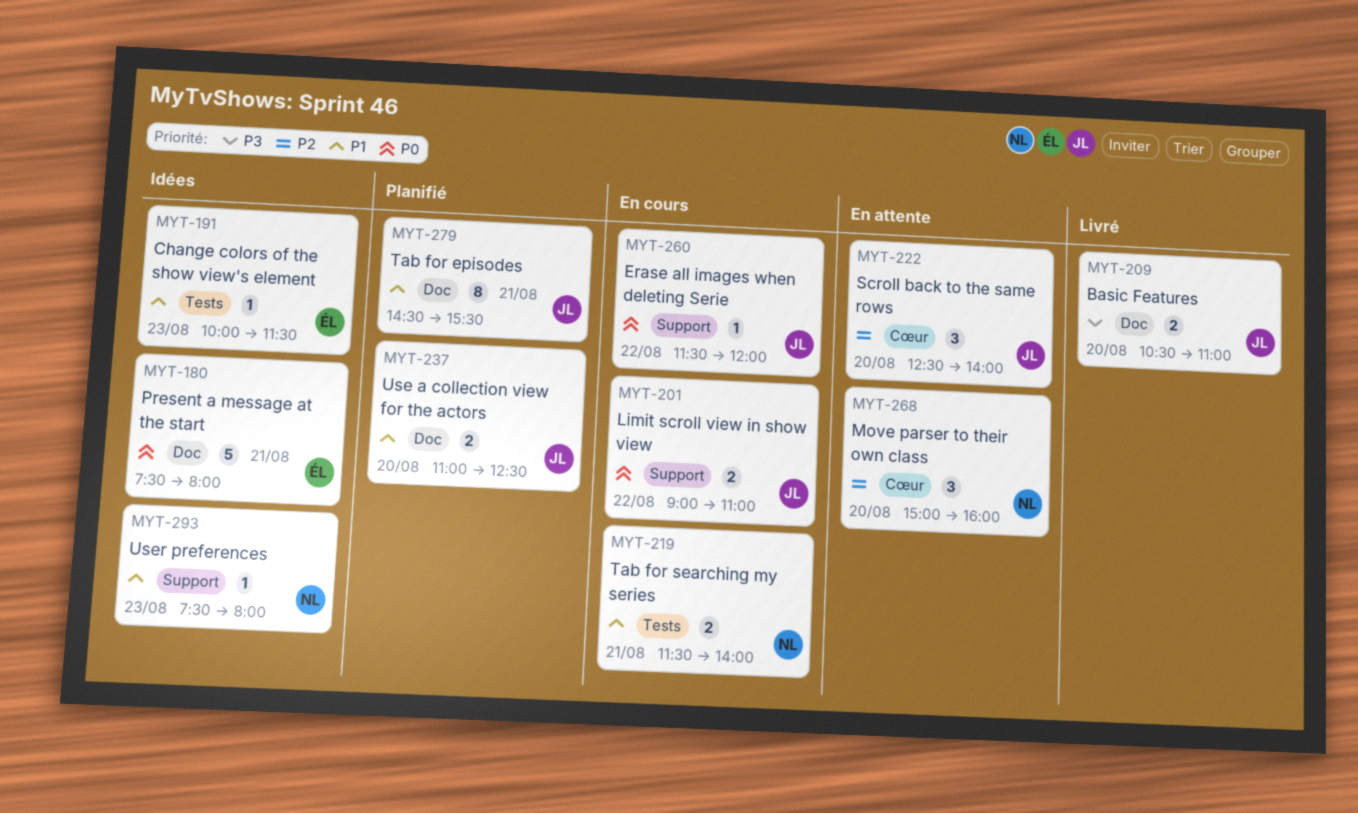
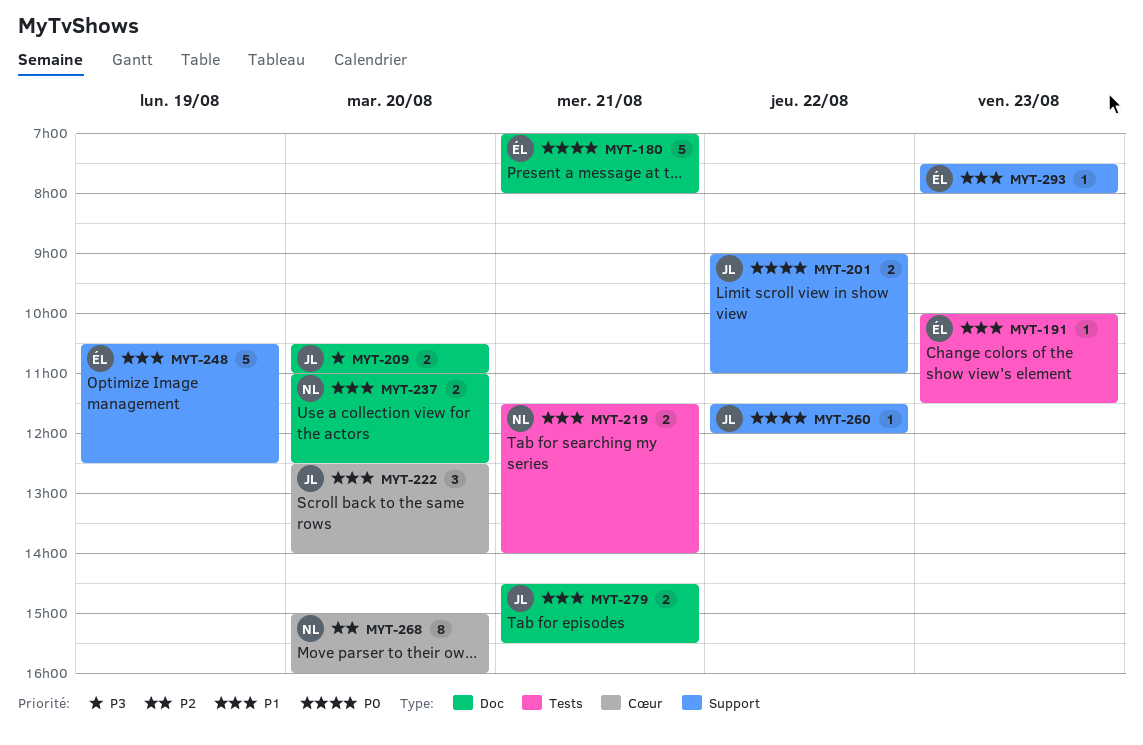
MYT-180, begins: 07:30 -> 07:00
MYT-222, priority: P2 -> P1
MYT-237, owner: JL -> NL
MYT-248: none -> present
MYT-268, estimate: 3 -> 8
MYT-279, estimate: 8 -> 2
MYT-293, owner: NL -> ÉL

